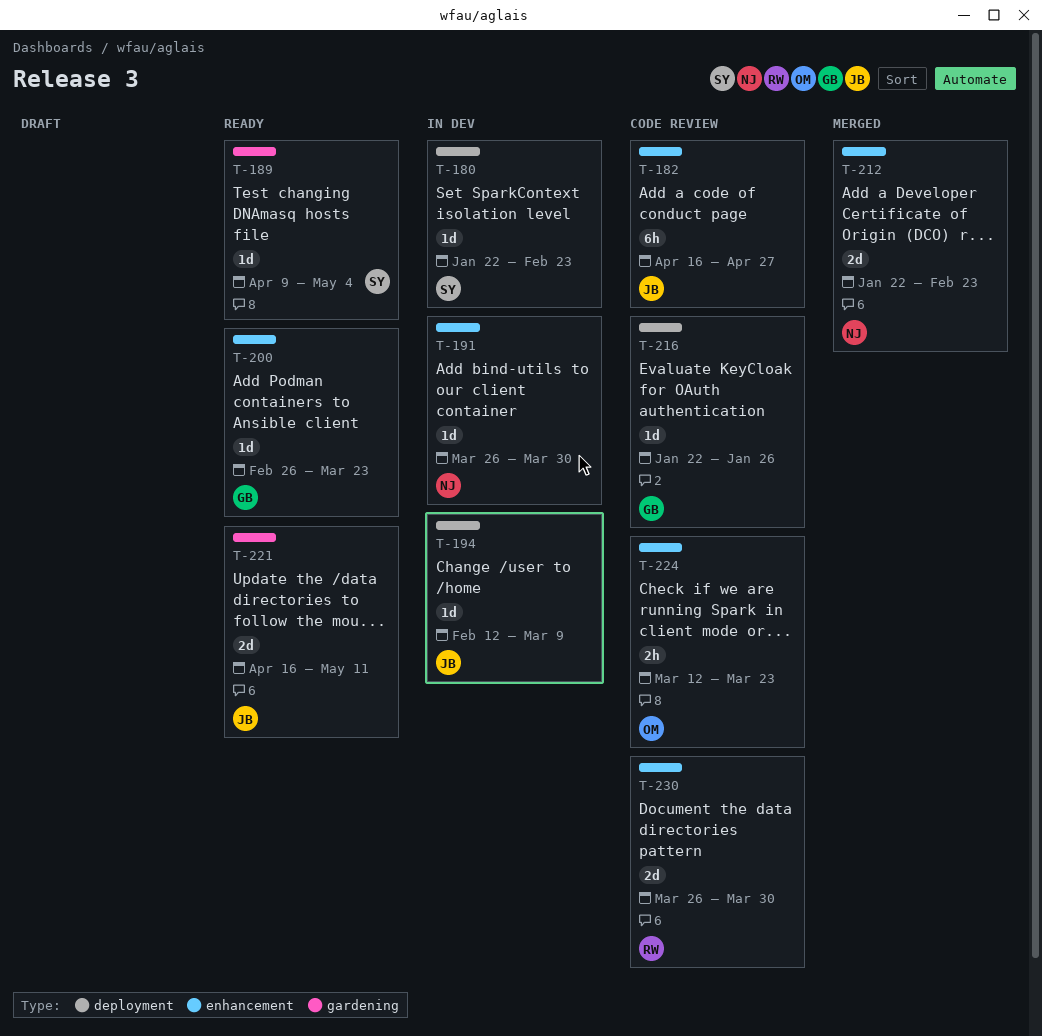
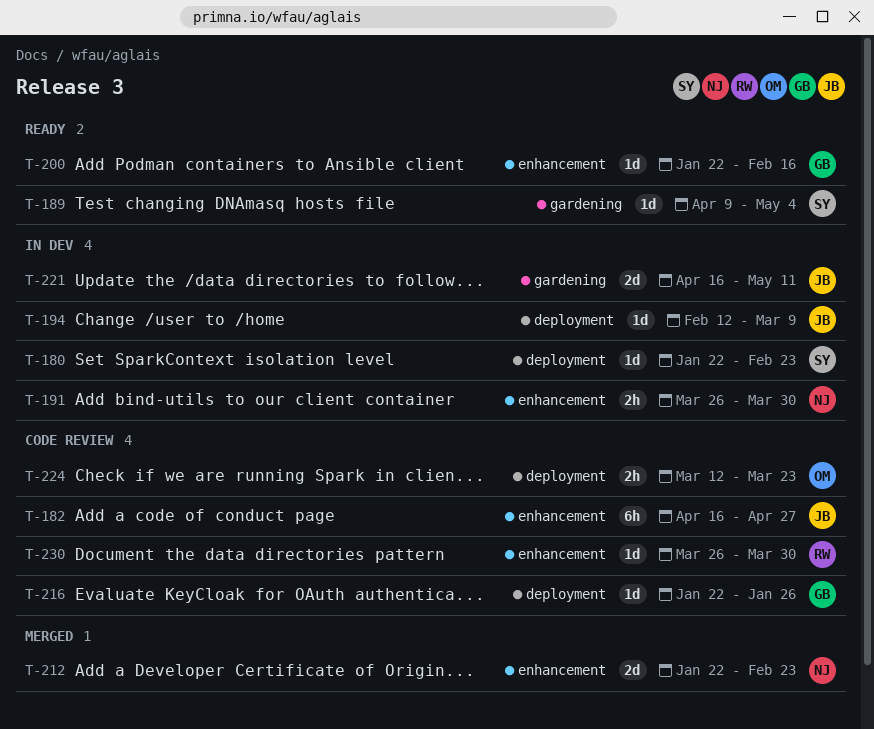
T-191, estimate: 1d -> 2h
T-200, start: Feb 26 -> Jan 22
T-200, due: Mar 23 -> Feb 16
T-221, status: Ready -> In dev
T-224, label: enhancement -> deployment
T-230, estimate: 2d -> 1d

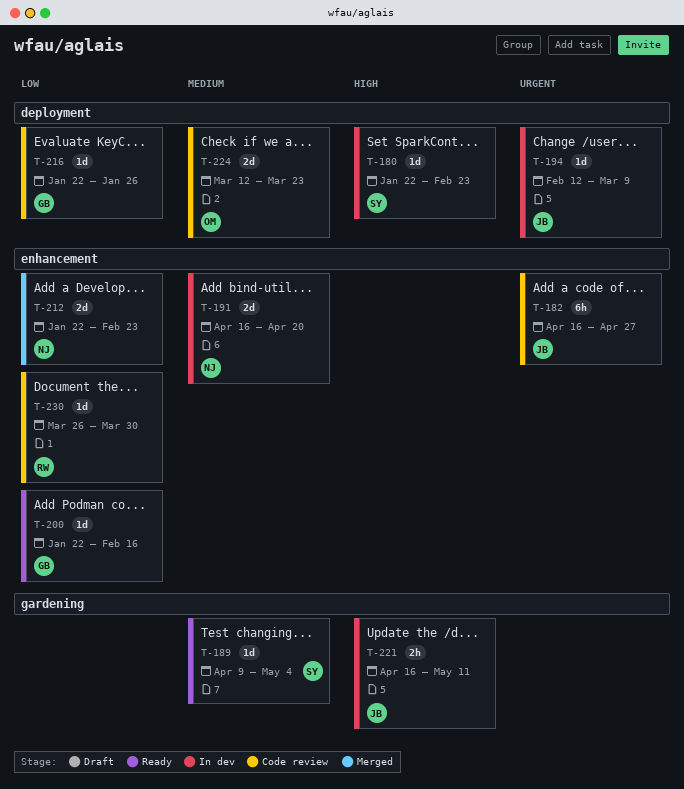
T-191, estimate: 2h -> 2d
T-191, start: Mar 26 -> Apr 16
T-191, due: Mar 30 -> Apr 20
T-221, estimate: 2d -> 2h
T-224, estimate: 2h -> 2d

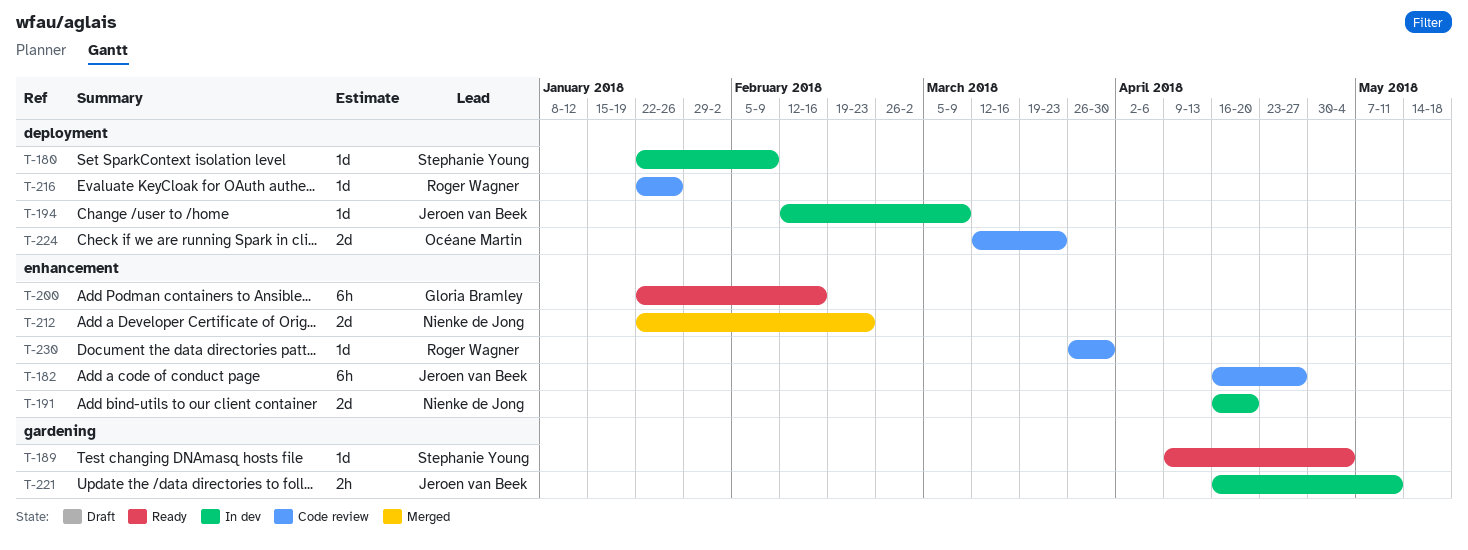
T-180, due: Feb 23 -> Feb 9
T-200, estimate: 1d -> 6h
T-216, owner: Gloria Bramley -> Roger Wagner

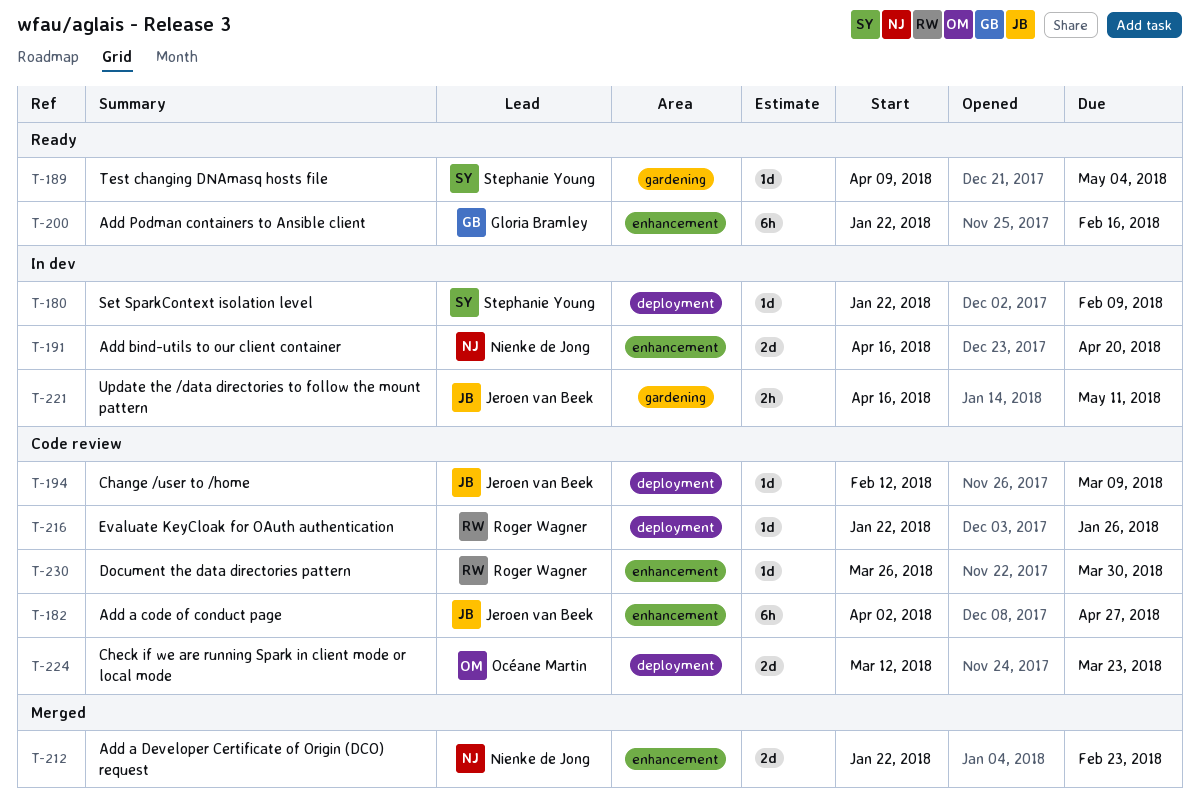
T-182, start: Apr 16 -> Apr 2
T-194, status: In dev -> Code review

